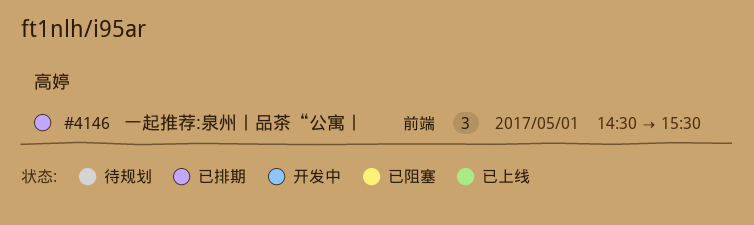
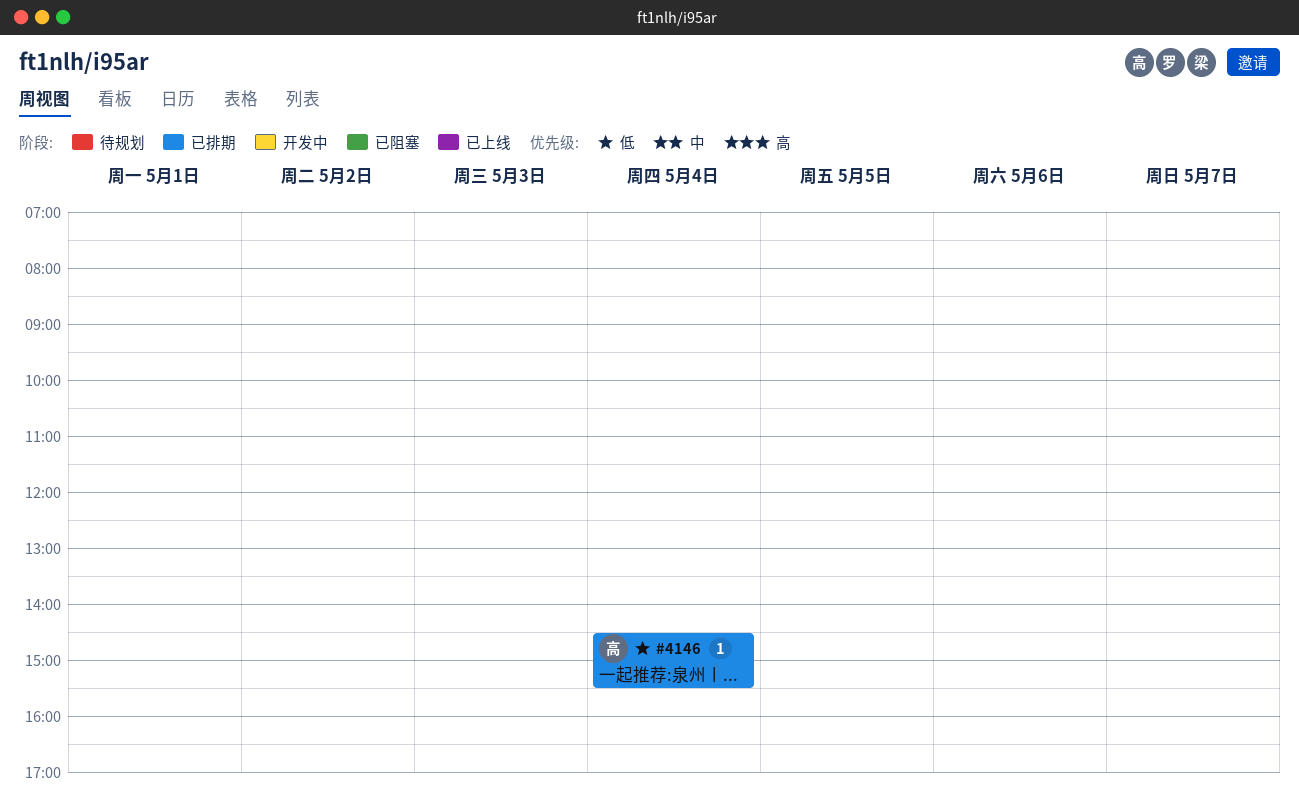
#4146, estimate: 3 -> 1
#4146, day: May 1 -> May 4

